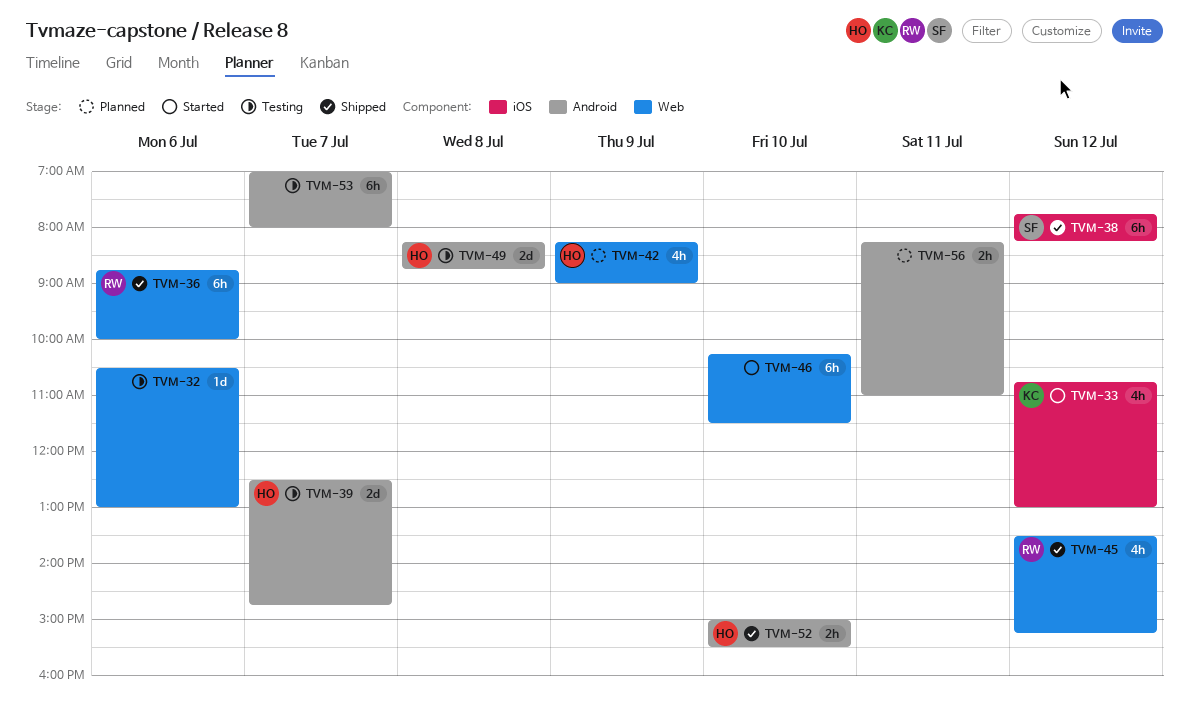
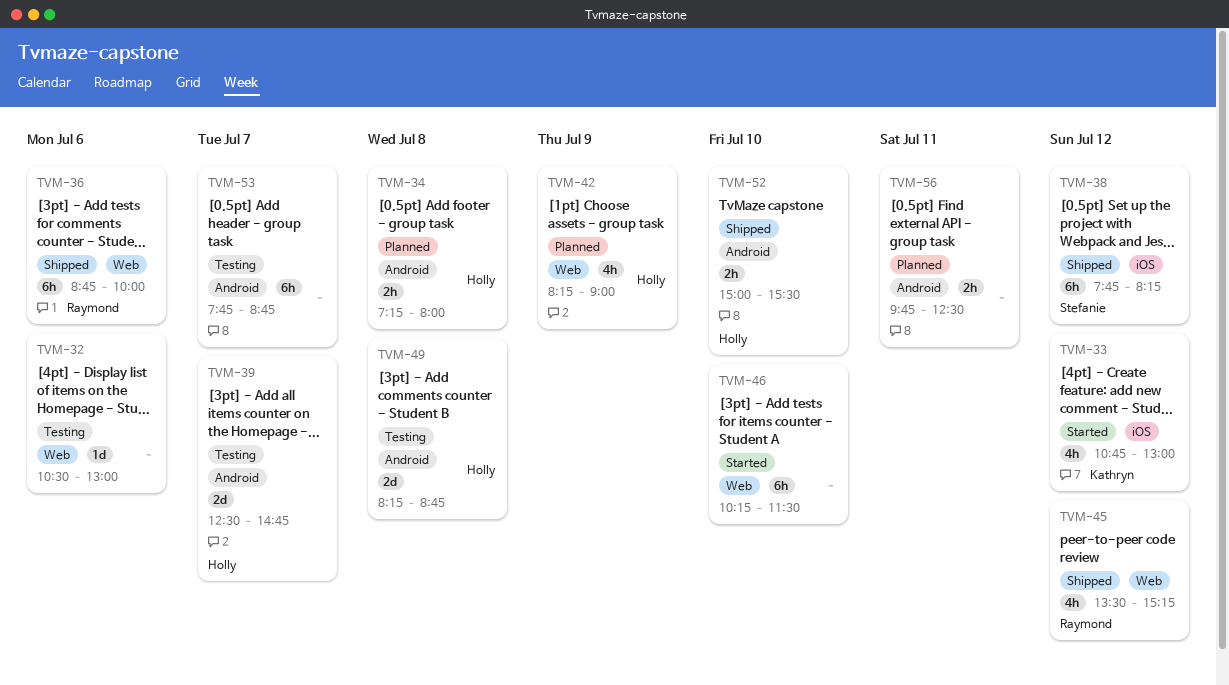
TVM-34: none -> present
TVM-53, begins: 07:00 -> 07:45
TVM-53, ends: 08:00 -> 08:45
TVM-56, begins: 08:15 -> 09:45
TVM-56, ends: 11:00 -> 12:30

